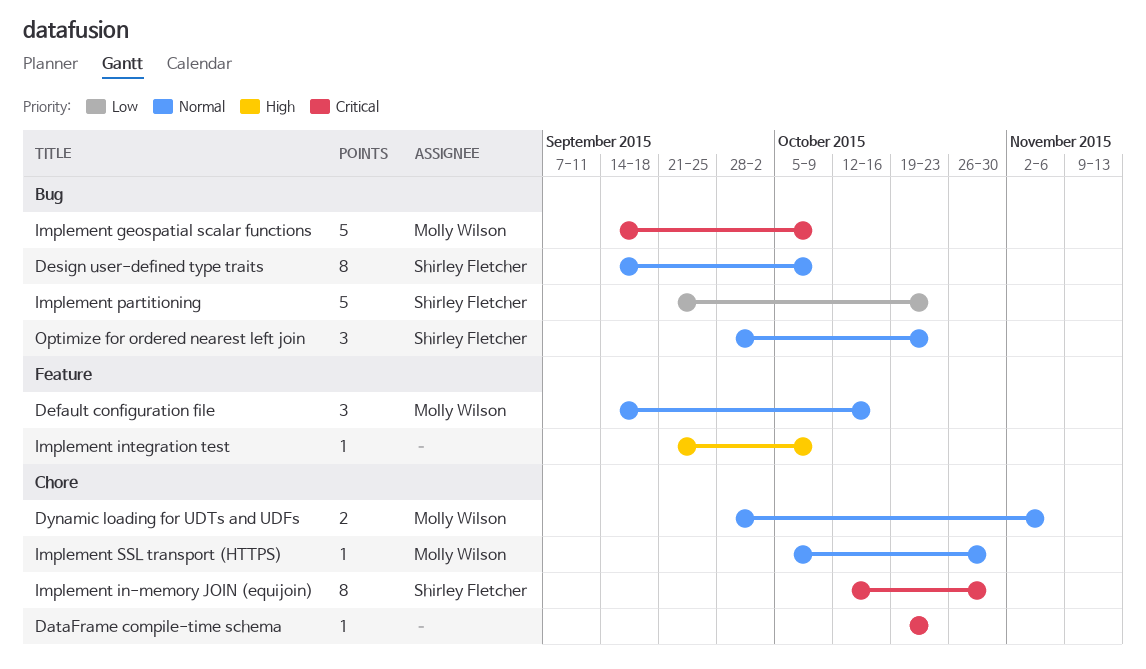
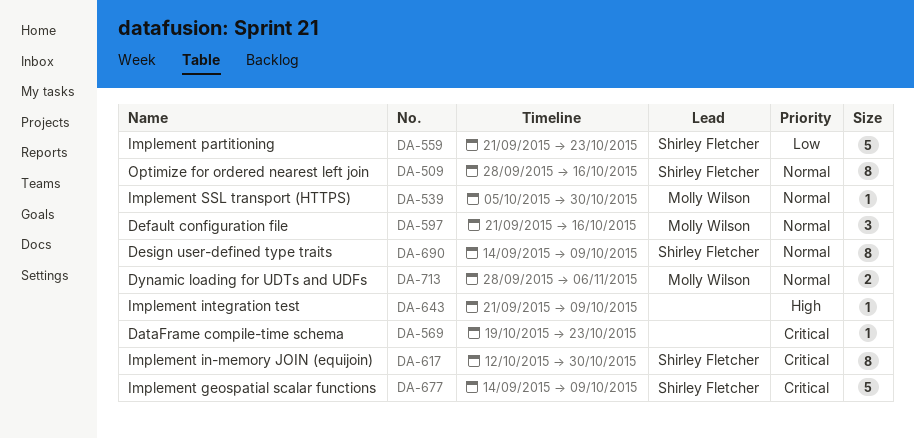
Default configuration file, start: Sep 14 -> Sep 21
Implement geospatial scalar functions, owner: Molly Wilson -> Shirley Fletcher
Optimize for ordered nearest left join, estimate: 3 -> 8
Optimize for ordered nearest left join, due: Oct 23 -> Oct 16

